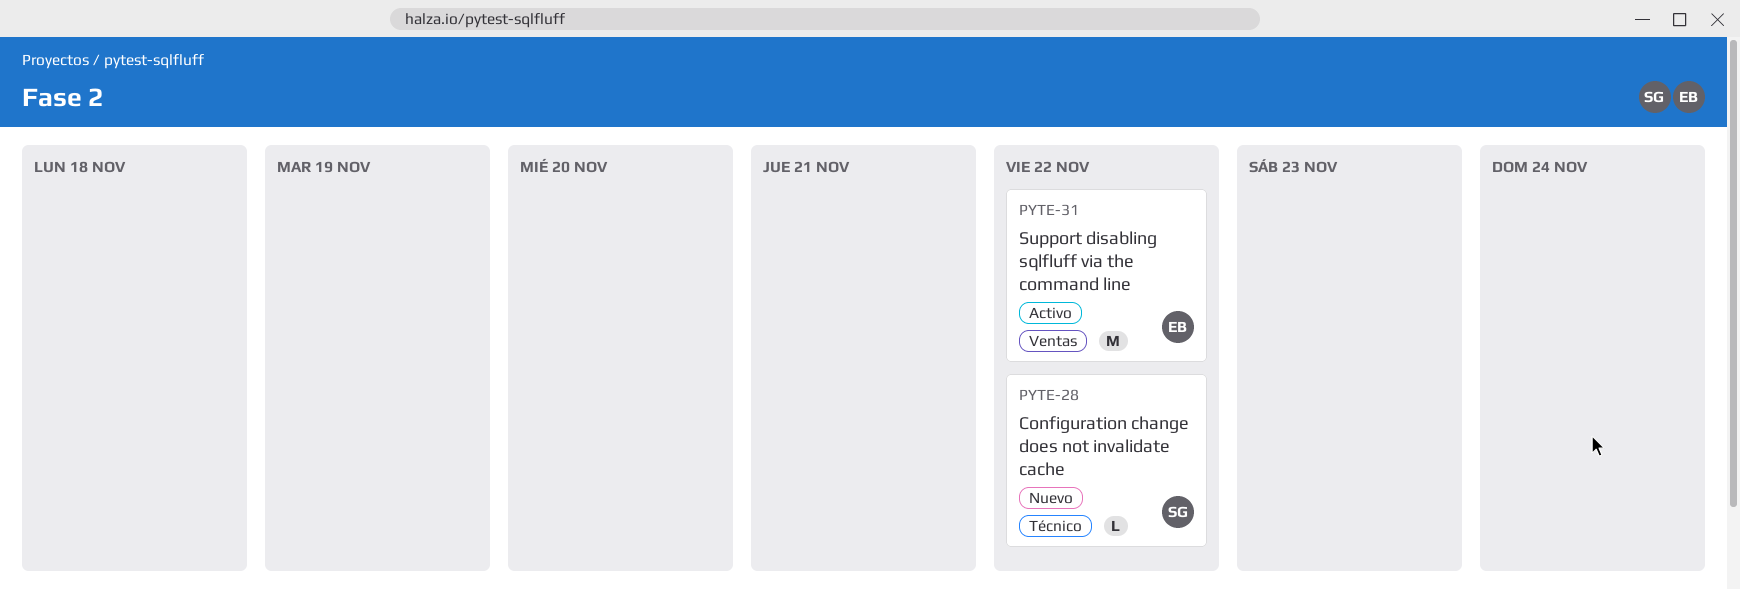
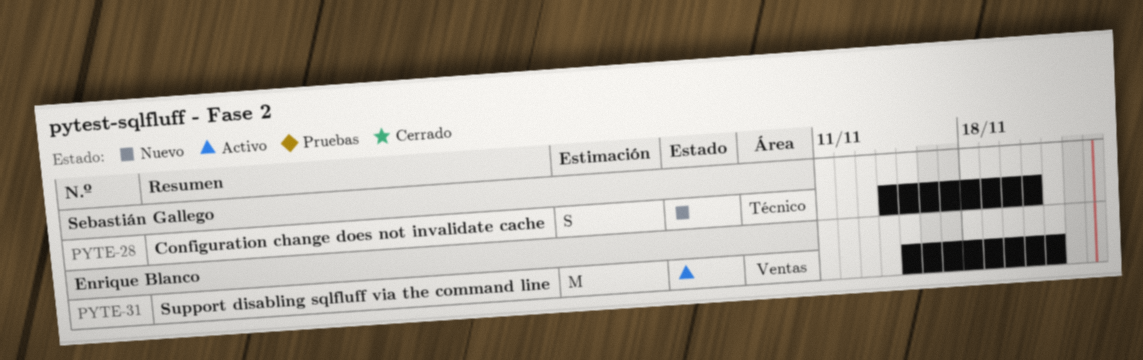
PYTE-28, estimate: L -> S
PYTE-28, due: Nov 22 -> Nov 21

